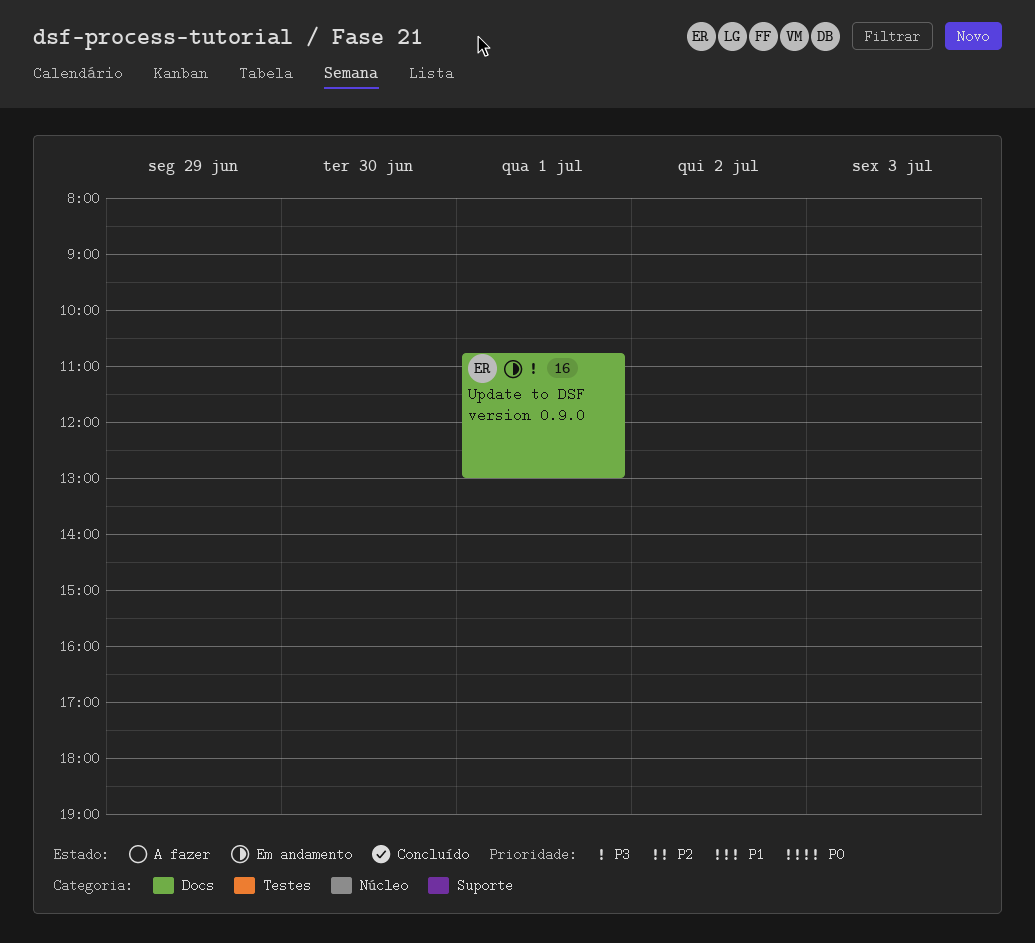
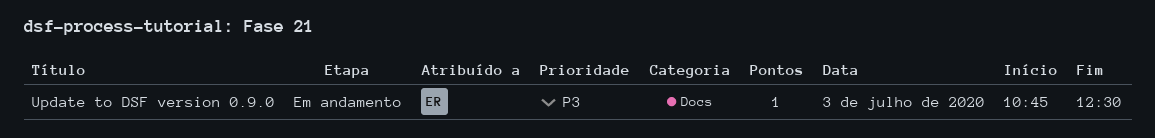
Update to DSF version 0.9.0, estimate: 16 -> 1
Update to DSF version 0.9.0, day: Jul 1 -> Jul 3
Update to DSF version 0.9.0, ends: 13:00 -> 12:30

